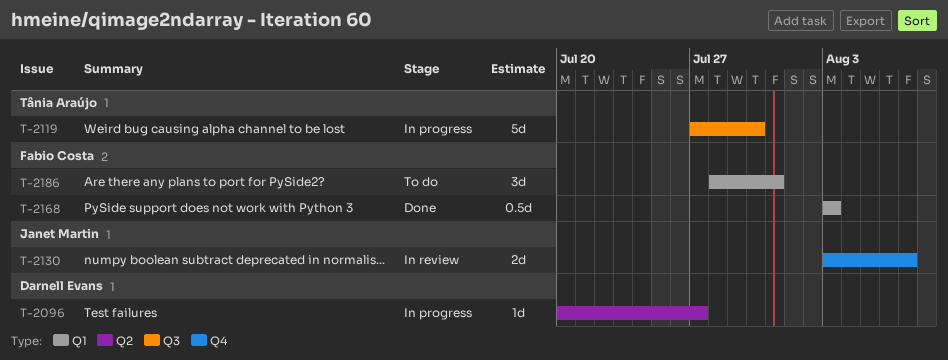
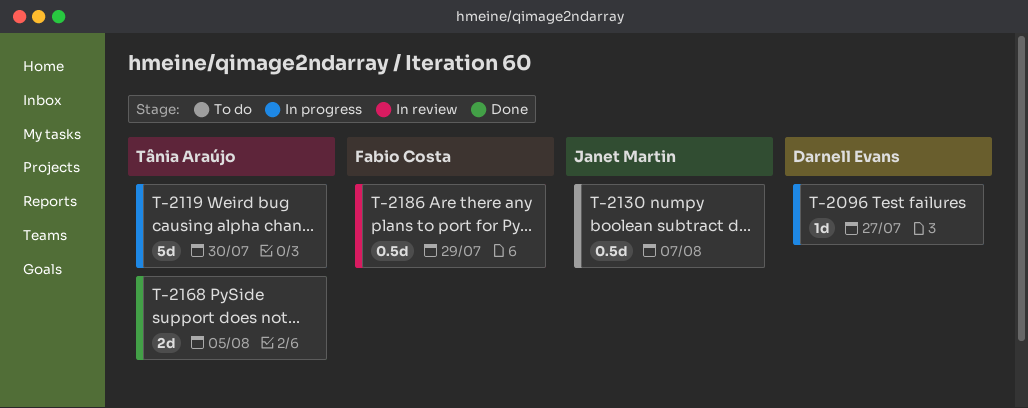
T-2130, status: In review -> To do
T-2130, estimate: 2d -> 0.5d
T-2168, owner: Fabio Costa -> Tânia Araújo
T-2168, estimate: 0.5d -> 2d
T-2168, due: Aug 3 -> Aug 5
T-2186, status: To do -> In review
T-2186, estimate: 3d -> 0.5d
T-2186, due: Jul 31 -> Jul 29

